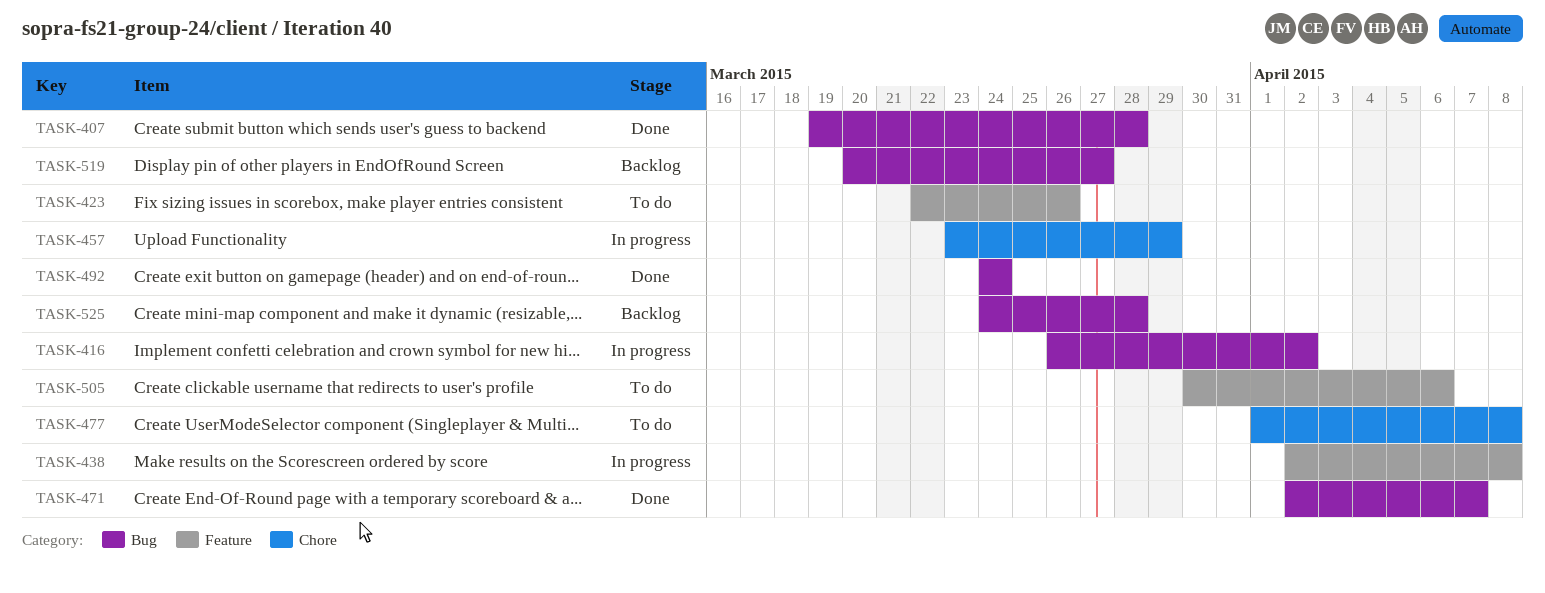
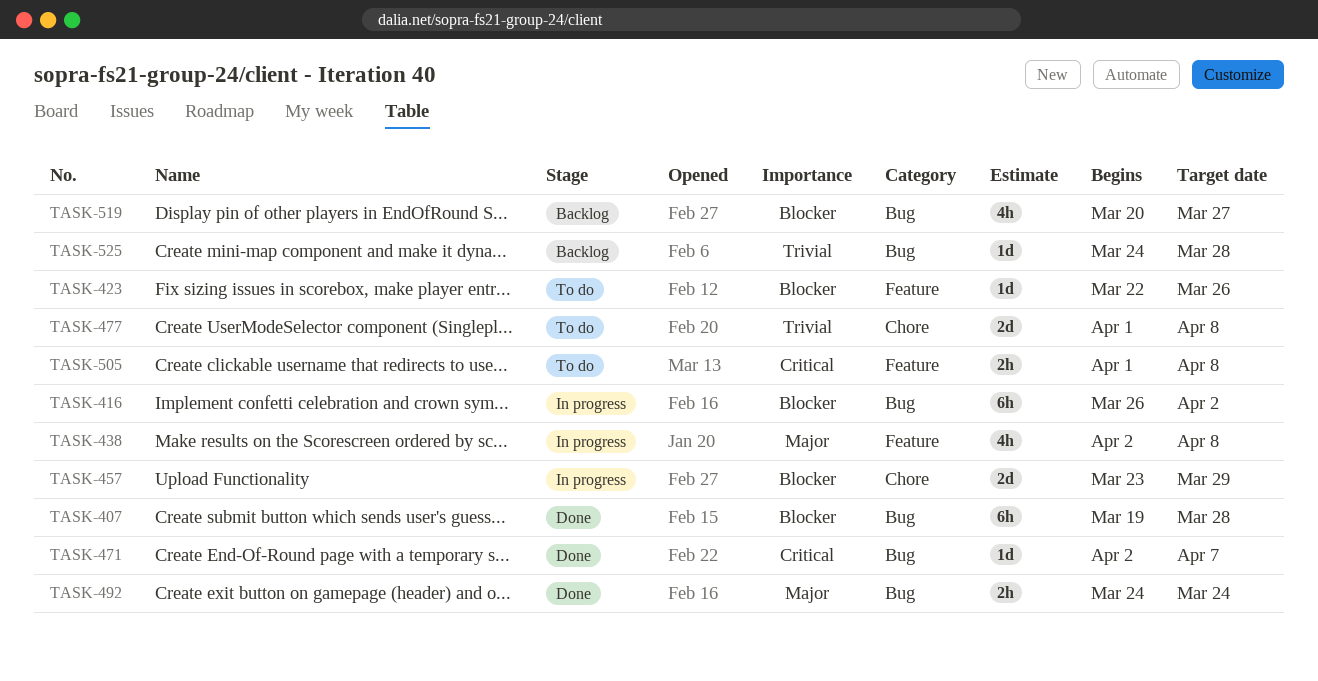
TASK-505, start: Mar 30 -> Apr 1
TASK-505, due: Apr 6 -> Apr 8

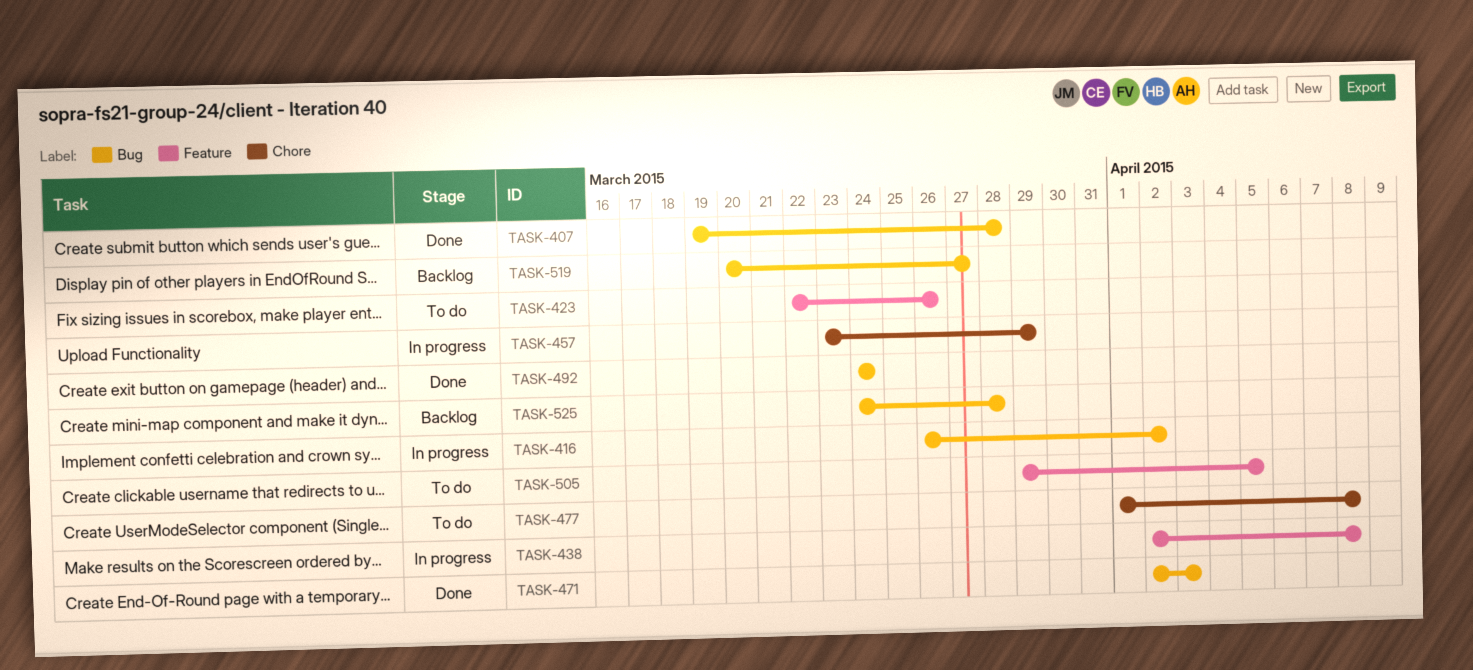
TASK-471, due: Apr 7 -> Apr 3
TASK-505, start: Apr 1 -> Mar 29
TASK-505, due: Apr 8 -> Apr 5

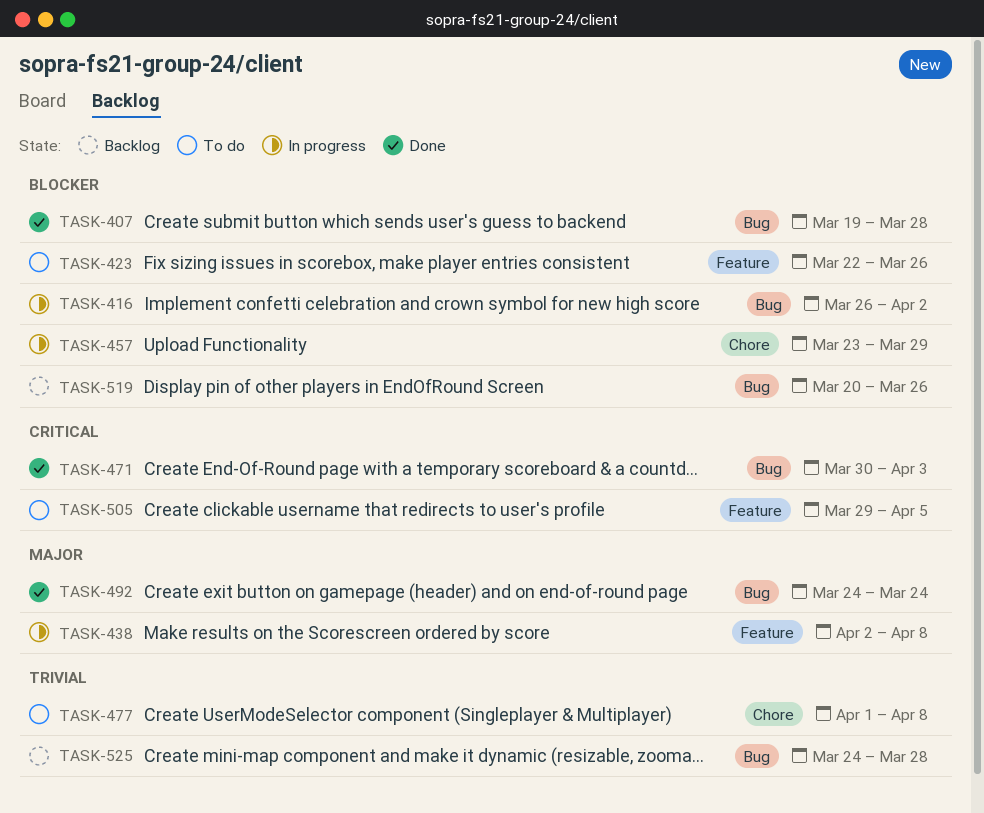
TASK-471, start: Apr 2 -> Mar 30
TASK-519, due: Mar 27 -> Mar 26

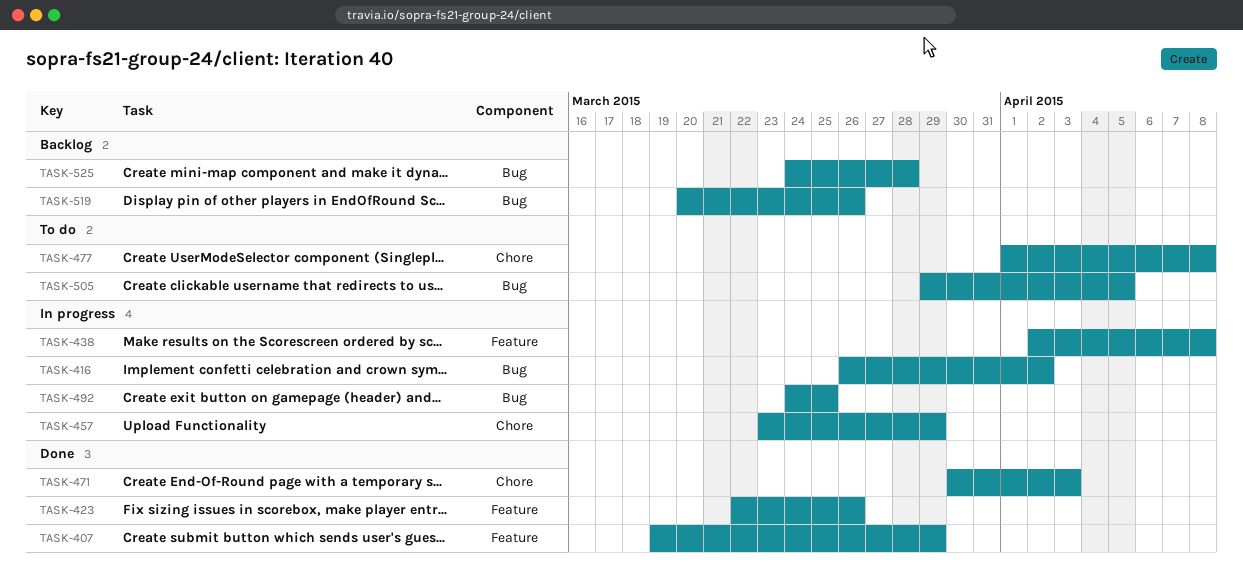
TASK-407, label: Bug -> Feature
TASK-407, due: Mar 28 -> Mar 29
TASK-423, status: To do -> Done
TASK-471, label: Bug -> Chore
TASK-492, status: Done -> In progress
TASK-492, due: Mar 24 -> Mar 25
TASK-505, label: Feature -> Bug

